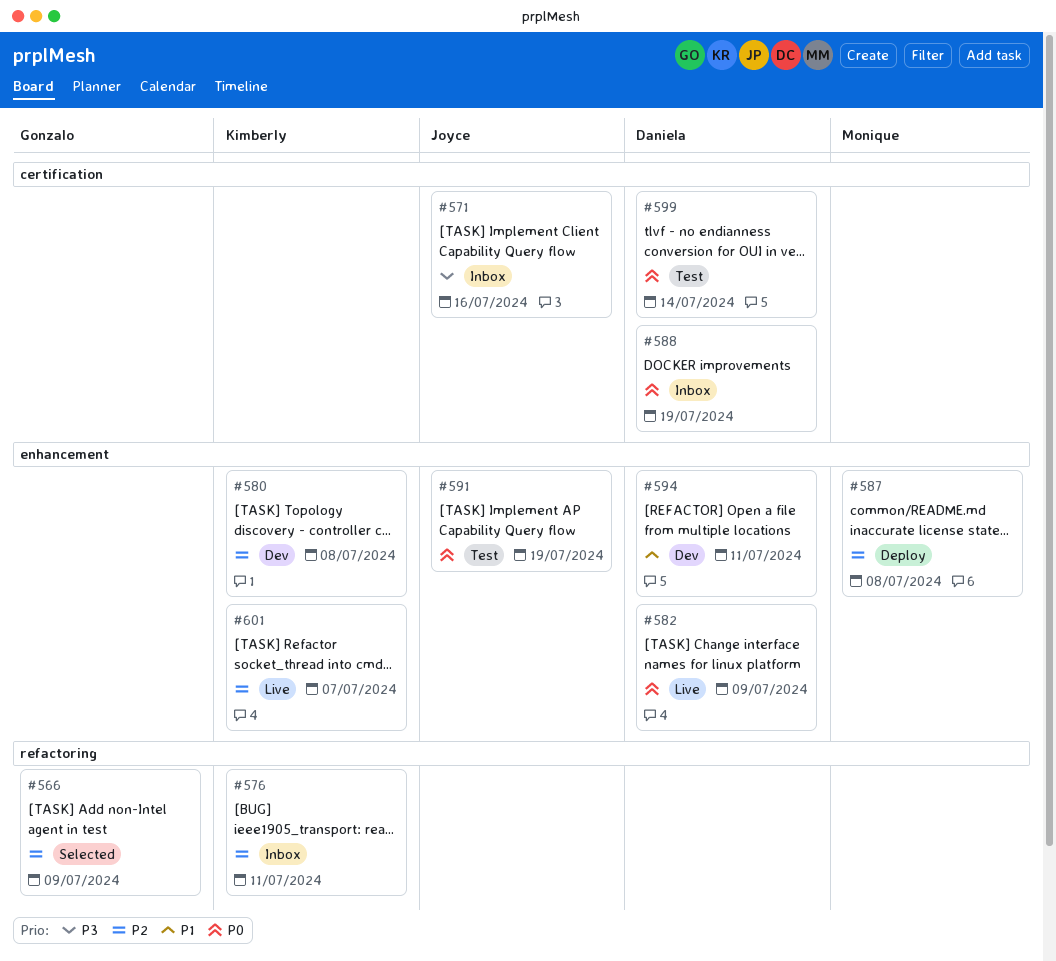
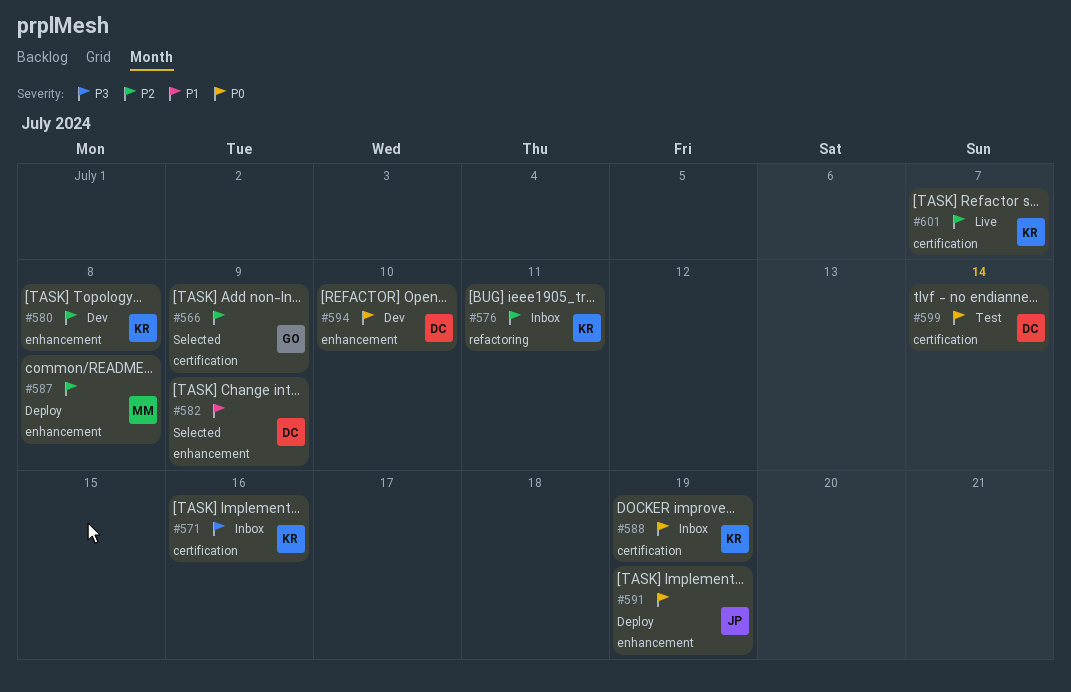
#566, label: refactoring -> certification
#571, owner: Joyce -> Kimberly
#582, status: Live -> Selected
#582, priority: P0 -> P1
#588, owner: Daniela -> Kimberly
#591, status: Test -> Deploy
#594, priority: P1 -> P0
#594, due: Jul 11 -> Jul 10
#601, label: enhancement -> certification

